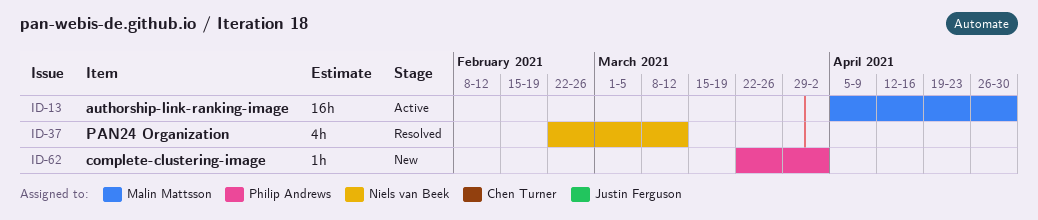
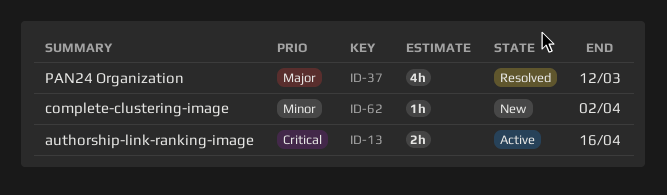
ID-13, estimate: 16h -> 2h
ID-13, due: Apr 30 -> Apr 16

